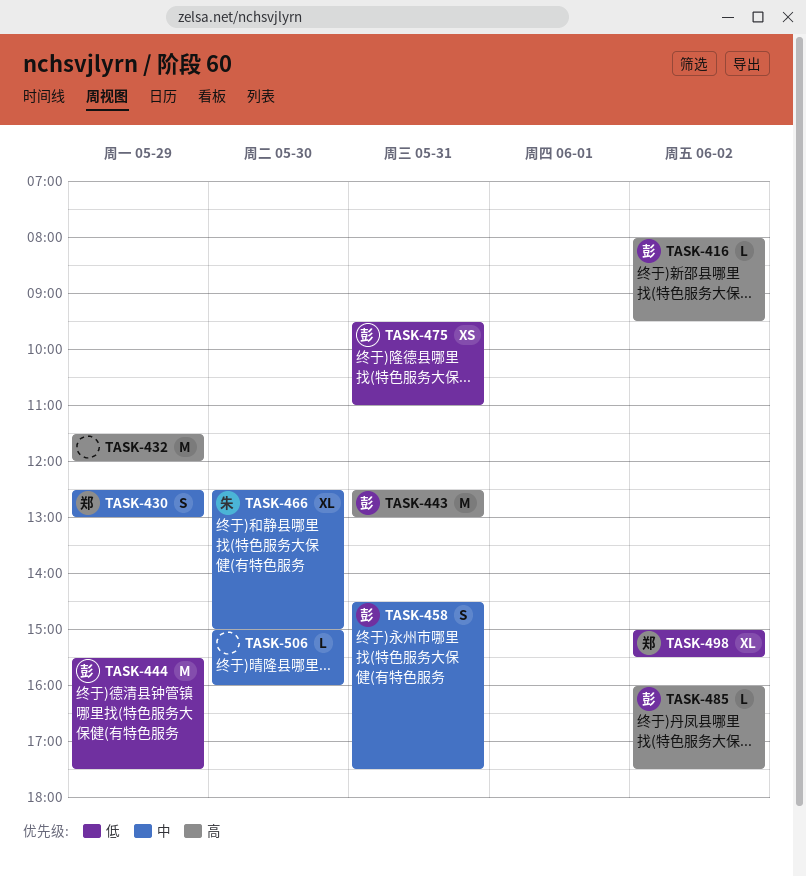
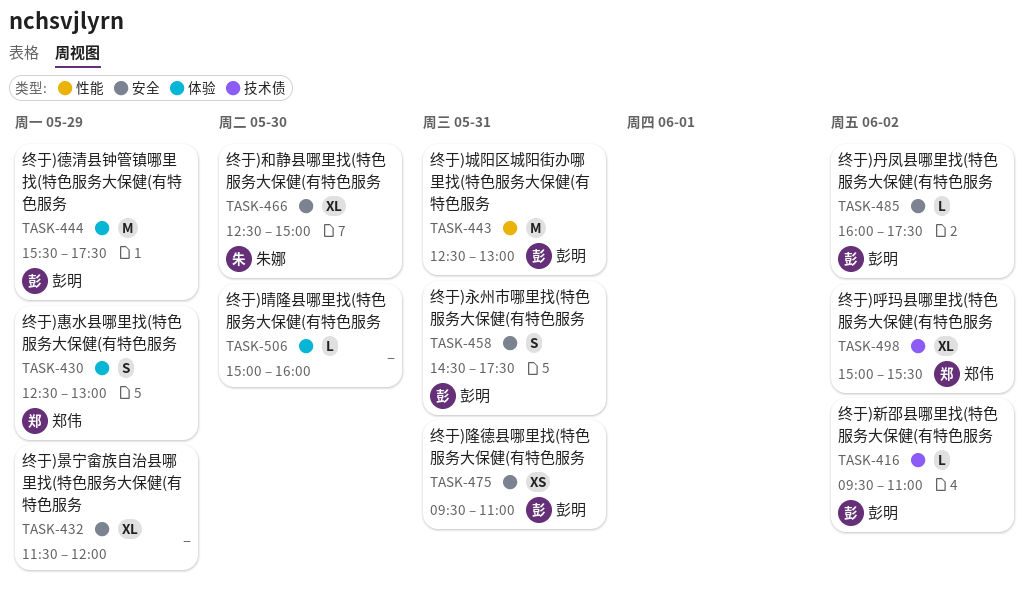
TASK-416, begins: 08:00 -> 09:30
TASK-416, ends: 09:30 -> 11:00
TASK-432, estimate: M -> XL

